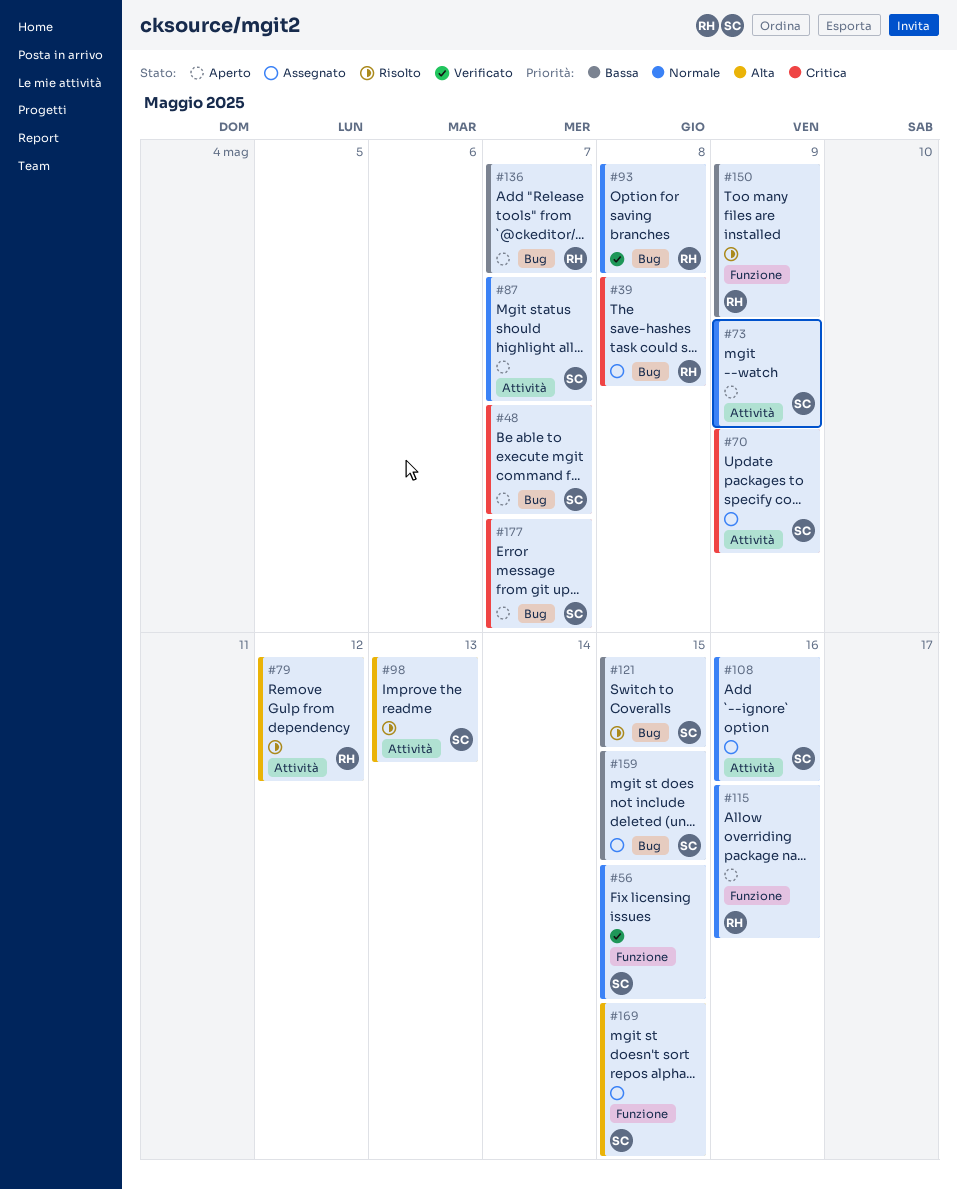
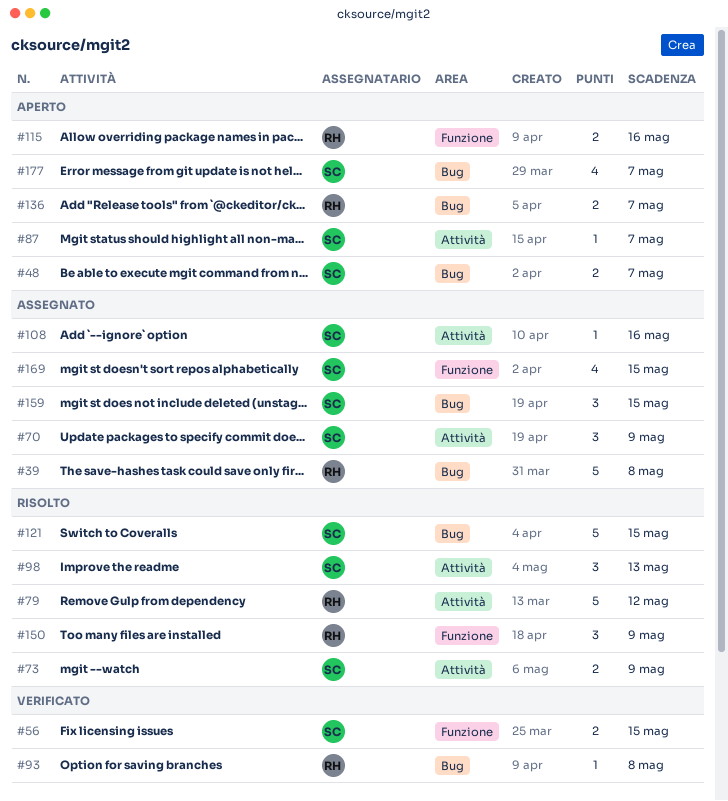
#73, status: Aperto -> Risolto

